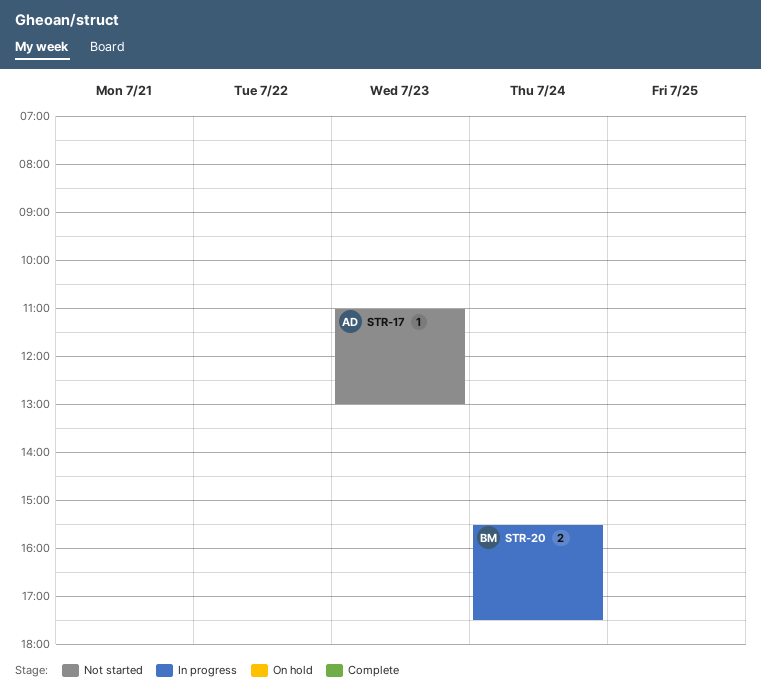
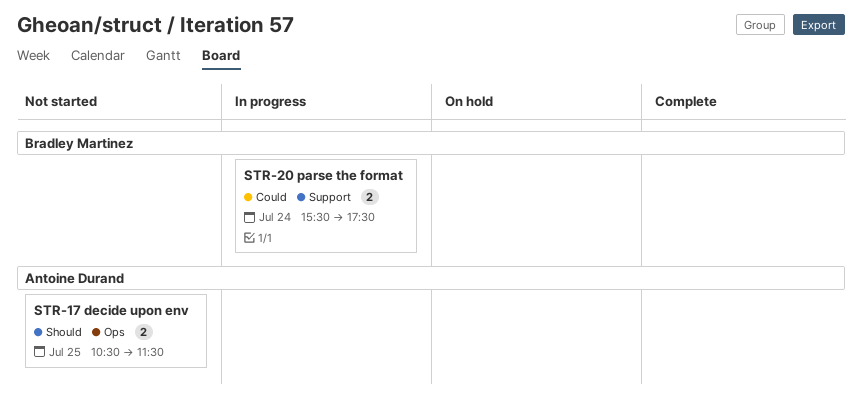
STR-17, estimate: 1 -> 2
STR-17, day: Jul 23 -> Jul 25
STR-17, begins: 11:00 -> 10:30
STR-17, ends: 13:00 -> 11:30

